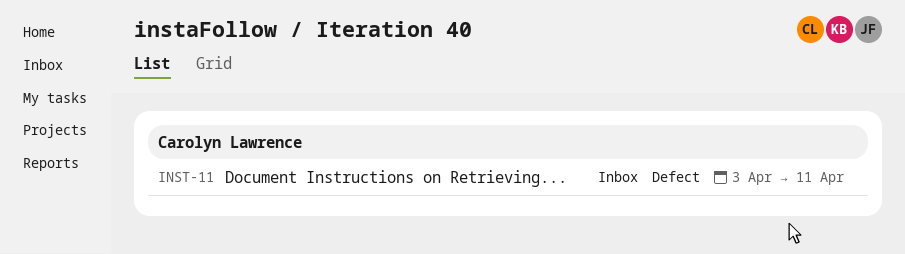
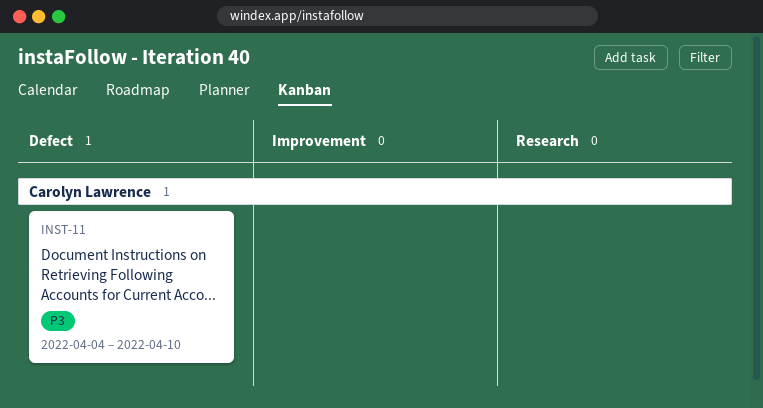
INST-11, start: Apr 3 -> Apr 4
INST-11, due: Apr 11 -> Apr 10

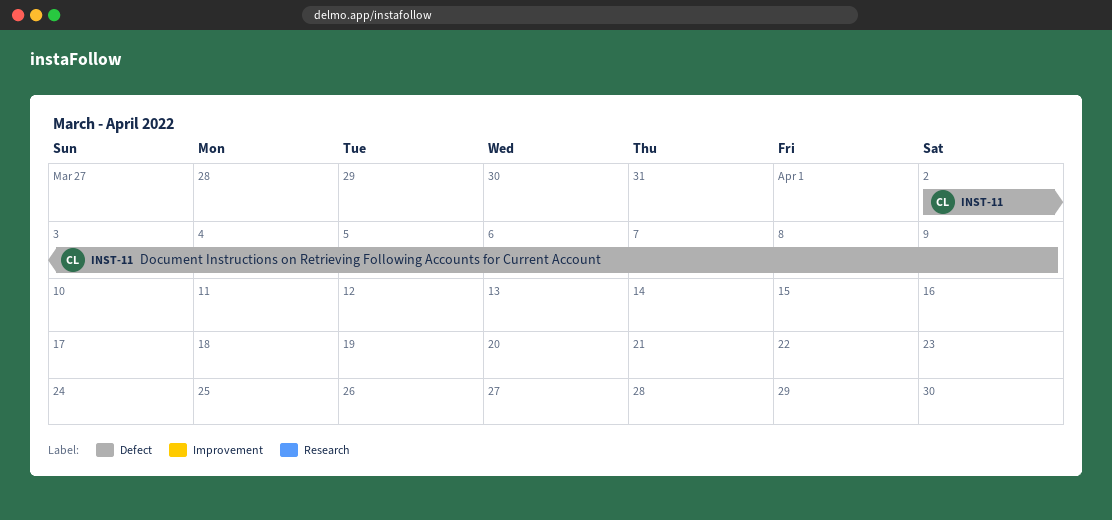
INST-11, start: Apr 4 -> Apr 2
INST-11, due: Apr 10 -> Apr 9

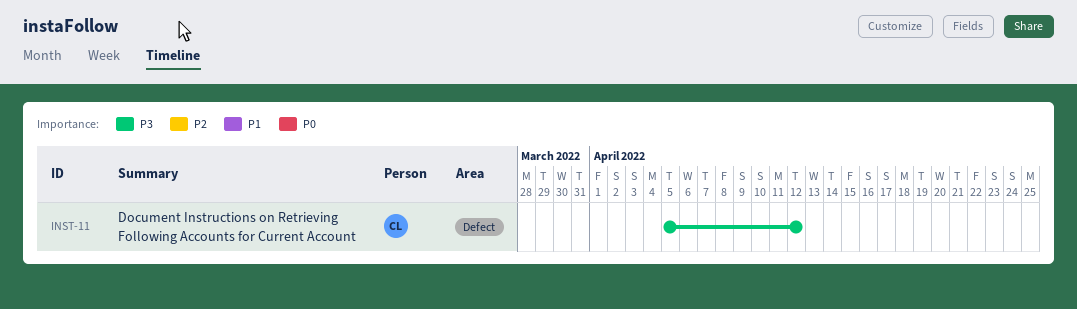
INST-11, start: Apr 2 -> Apr 5
INST-11, due: Apr 9 -> Apr 12

